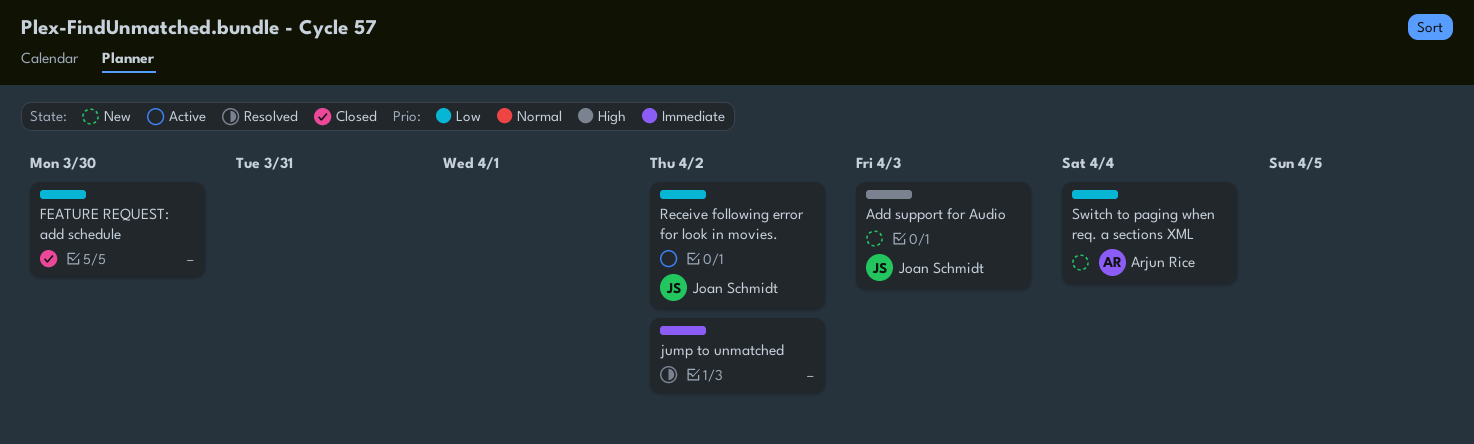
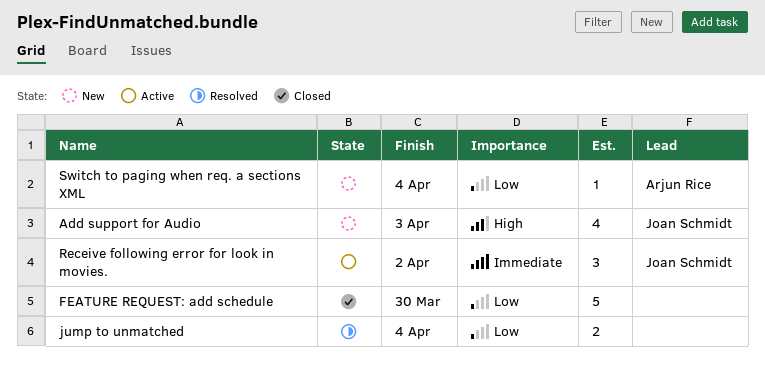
jump to unmatched, priority: Immediate -> Low
jump to unmatched, due: Apr 2 -> Apr 4
Receive following error for look in movies., priority: Low -> Immediate

